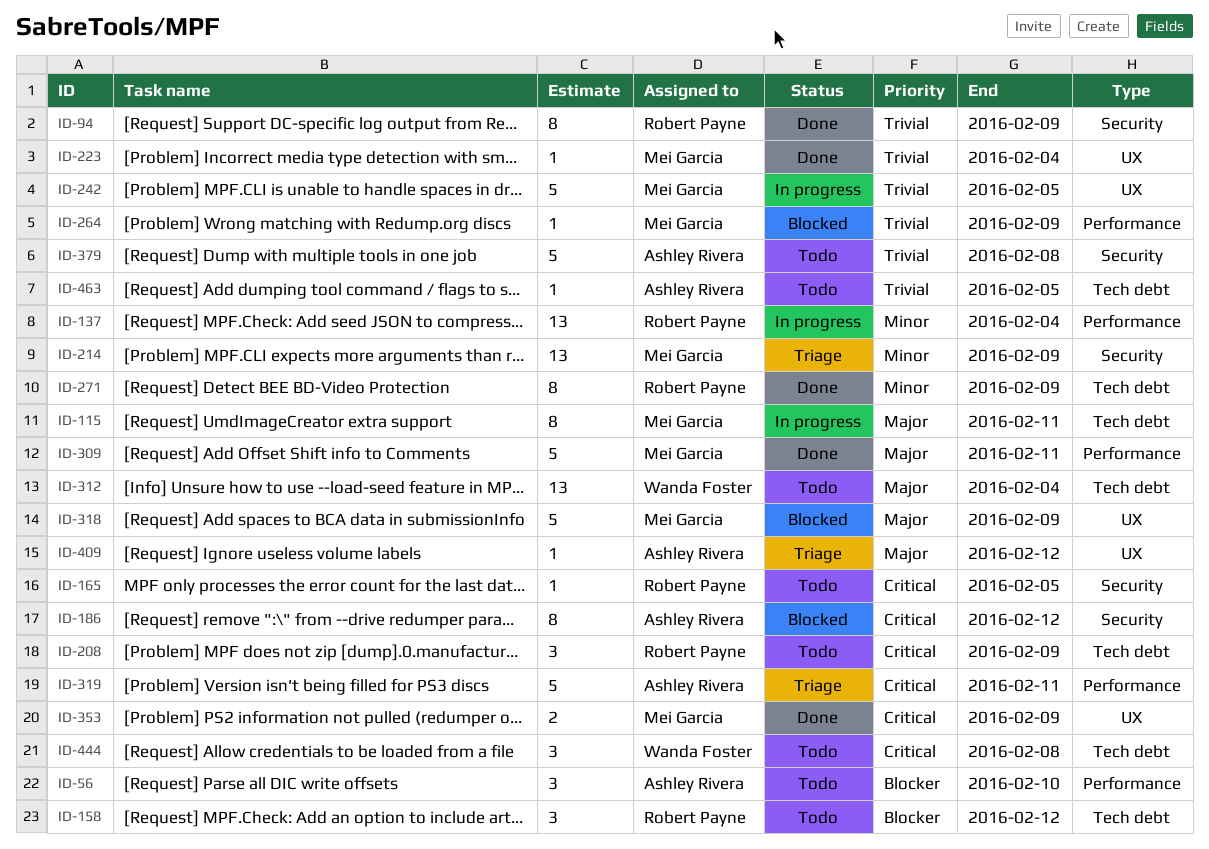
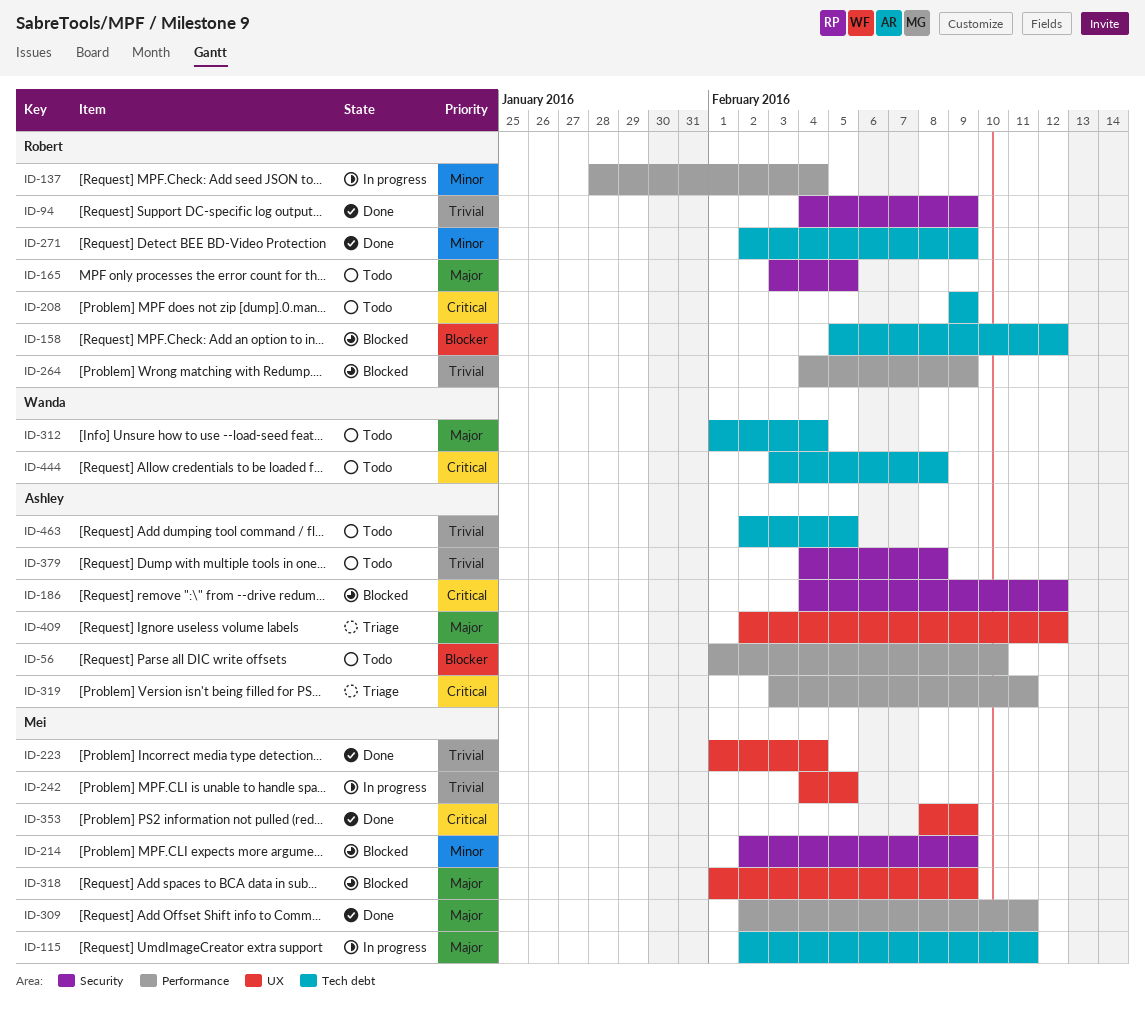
ID-158, status: Todo -> Blocked
ID-165, priority: Critical -> Major
ID-214, status: Triage -> Blocked
ID-264, owner: Mei Garcia -> Robert Payne

